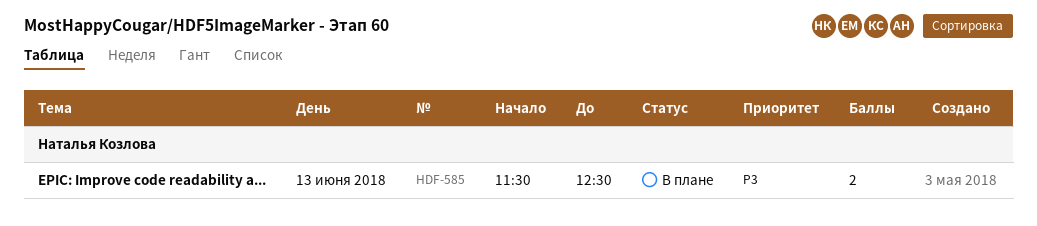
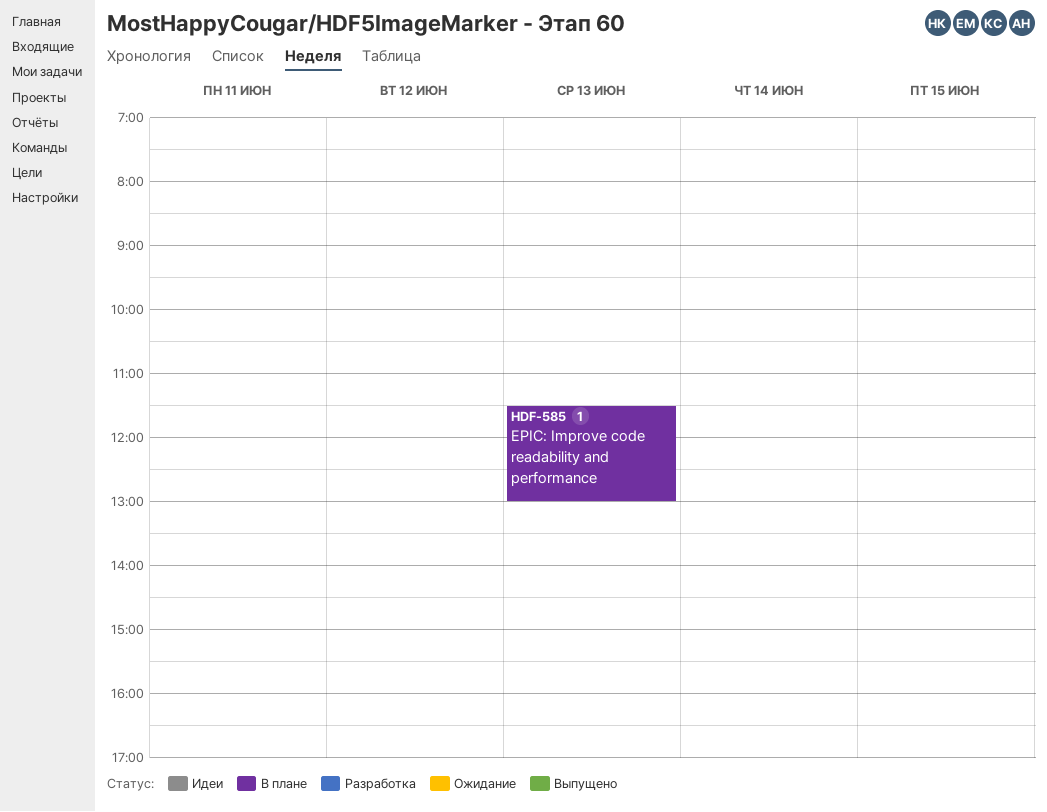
HDF-585, estimate: 2 -> 1
HDF-585, ends: 12:30 -> 13:00

